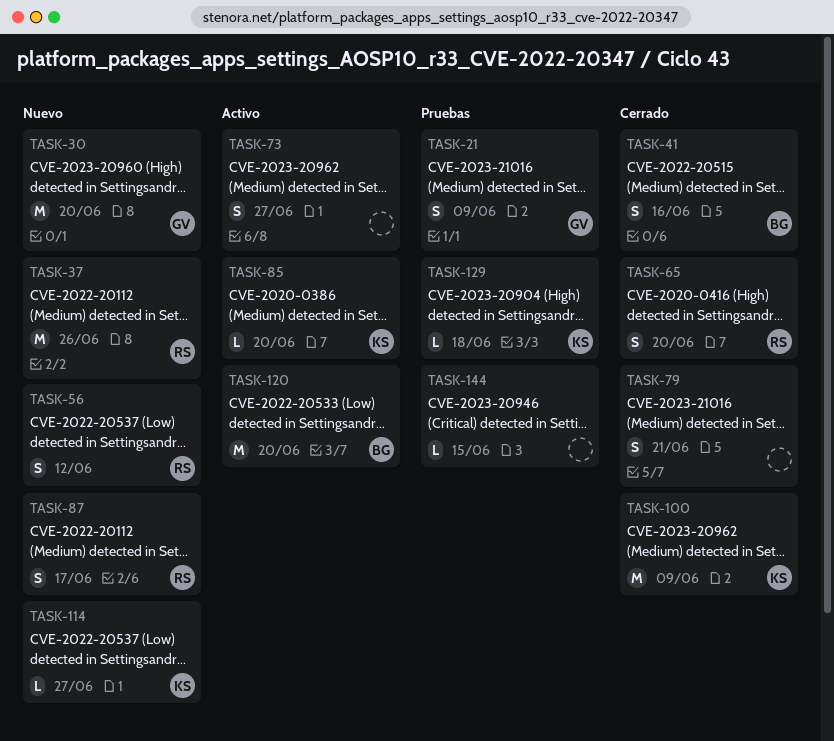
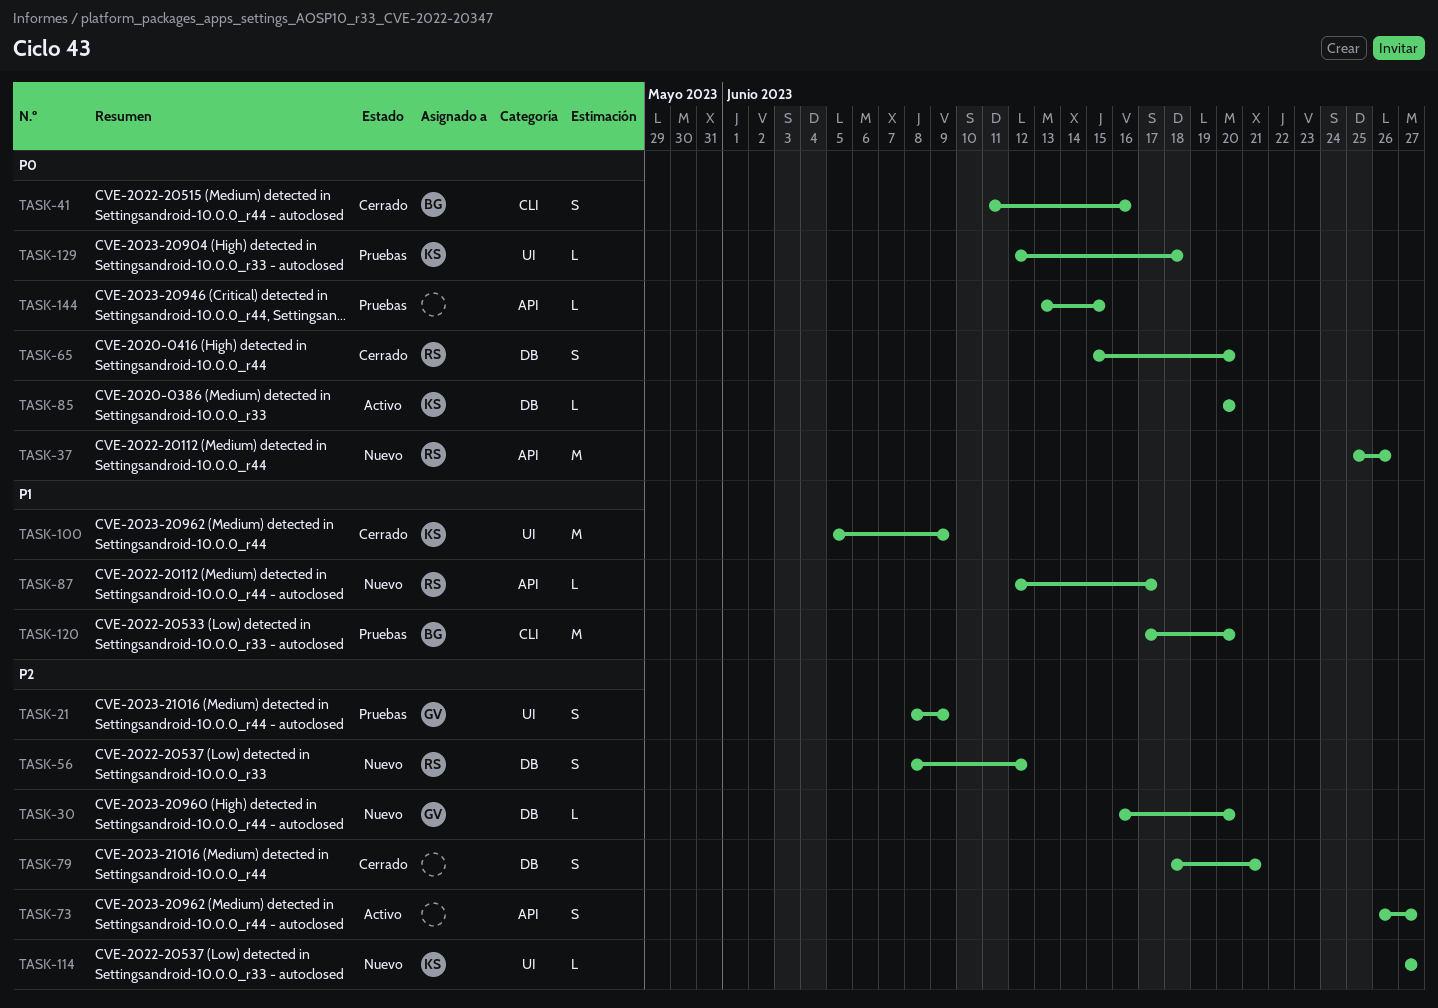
TASK-30, estimate: M -> L
TASK-87, estimate: S -> L
TASK-120, status: Activo -> Pruebas

